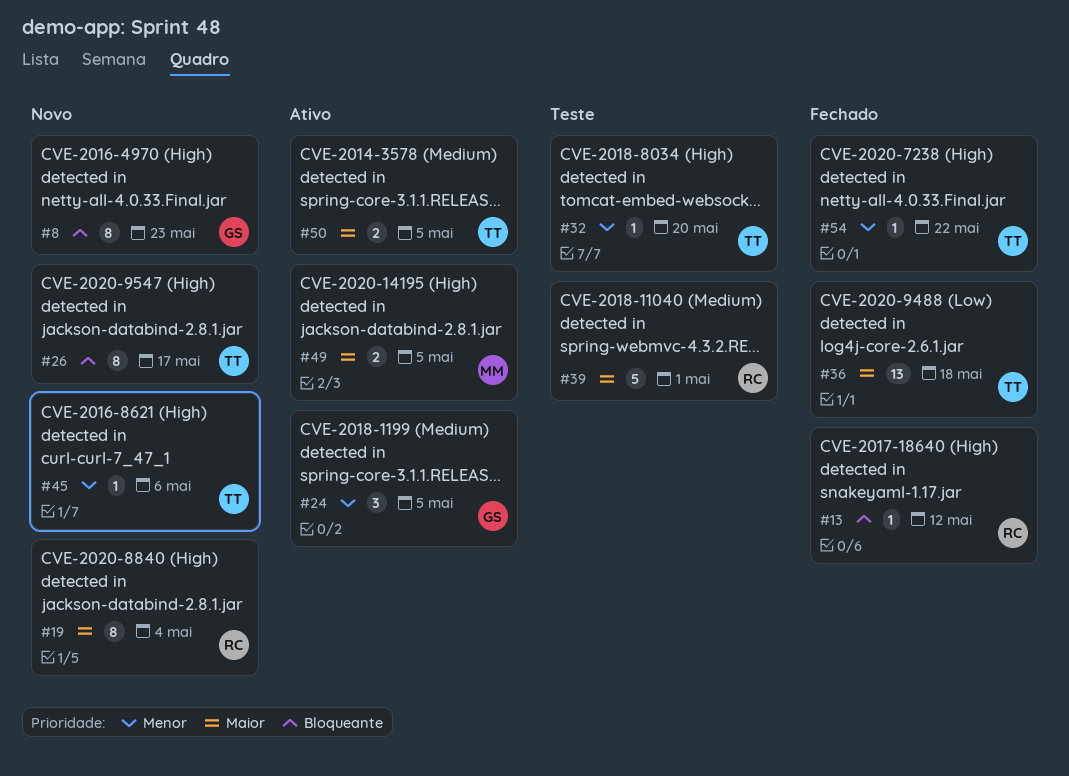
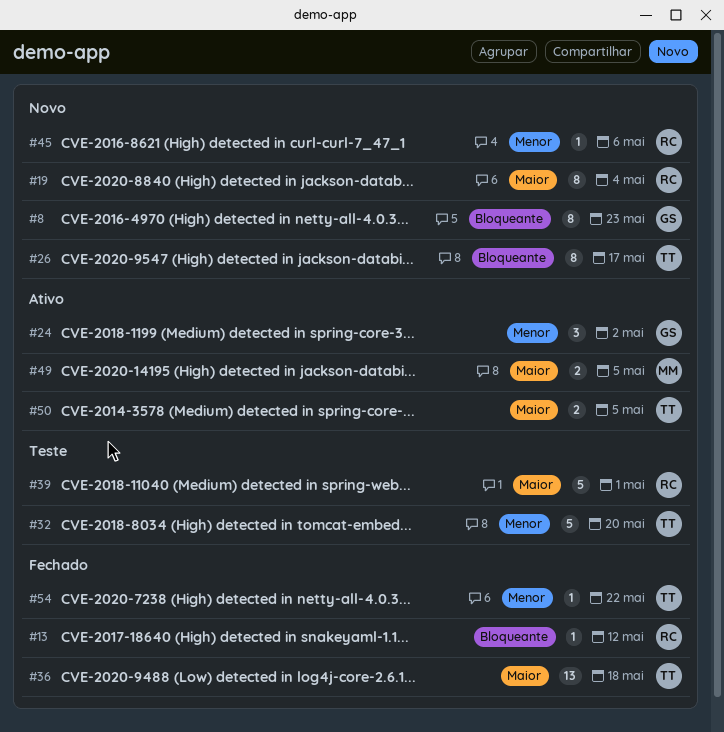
#24, due: May 5 -> May 2
#32, estimate: 1 -> 5
#45, owner: TT -> RC

